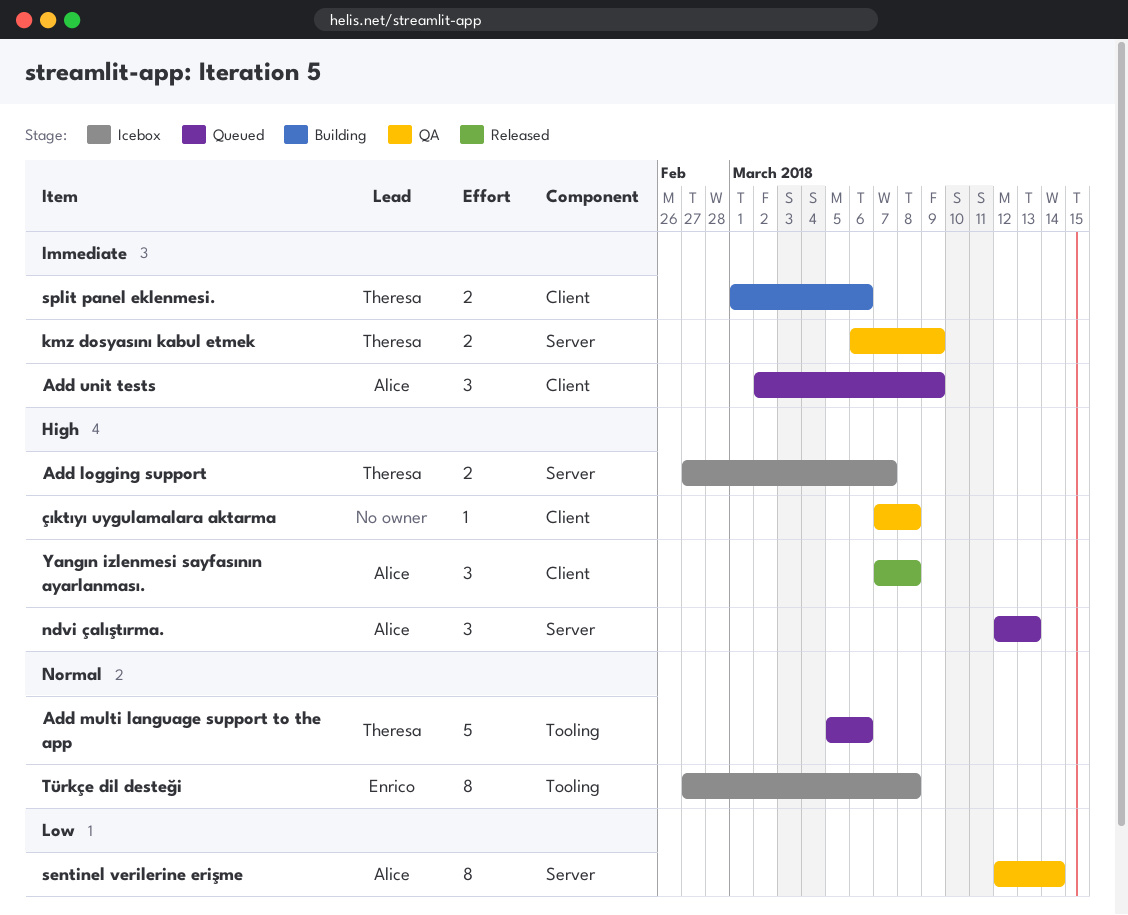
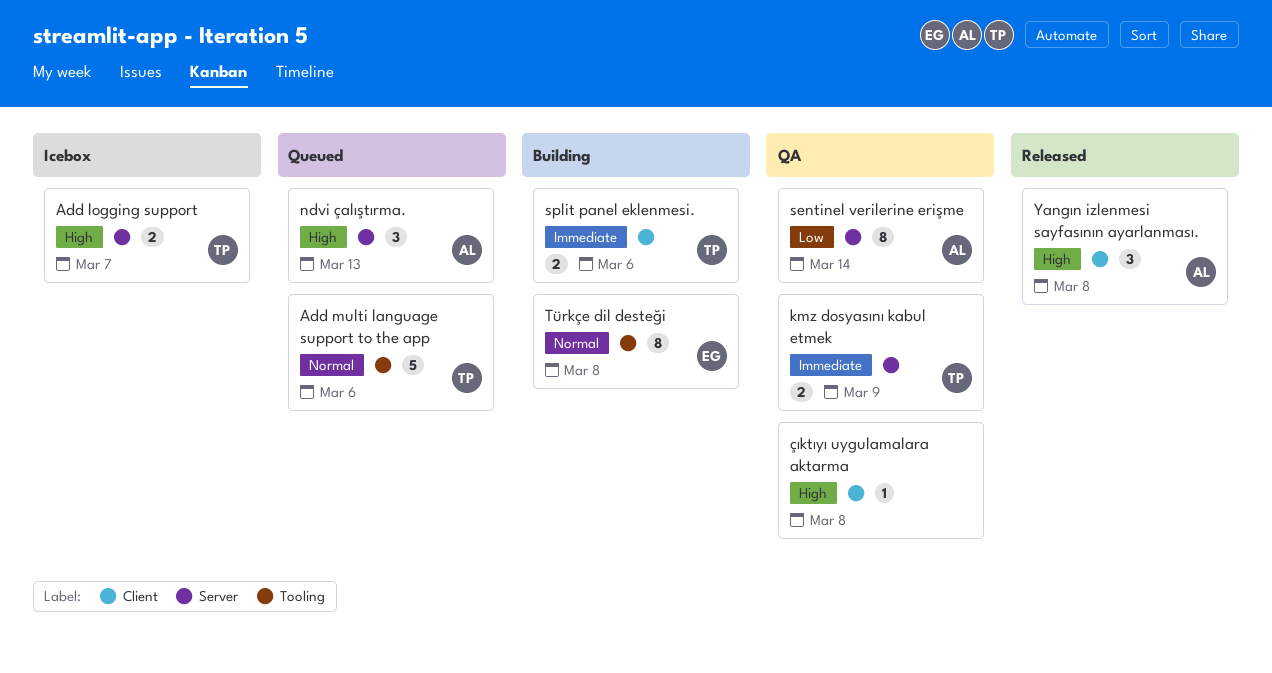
Add unit tests: present -> none
Türkçe dil desteği, status: Icebox -> Building

